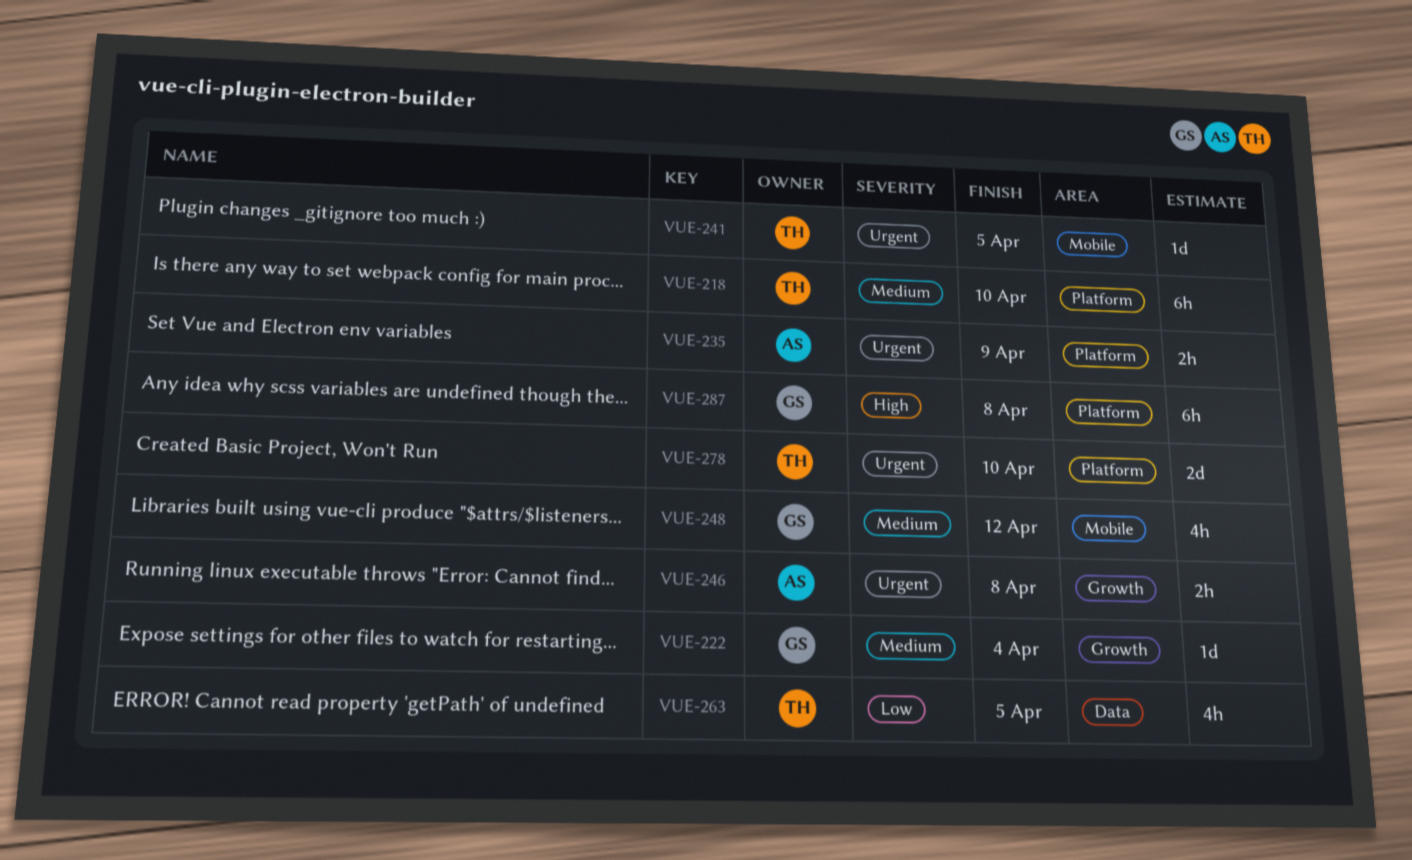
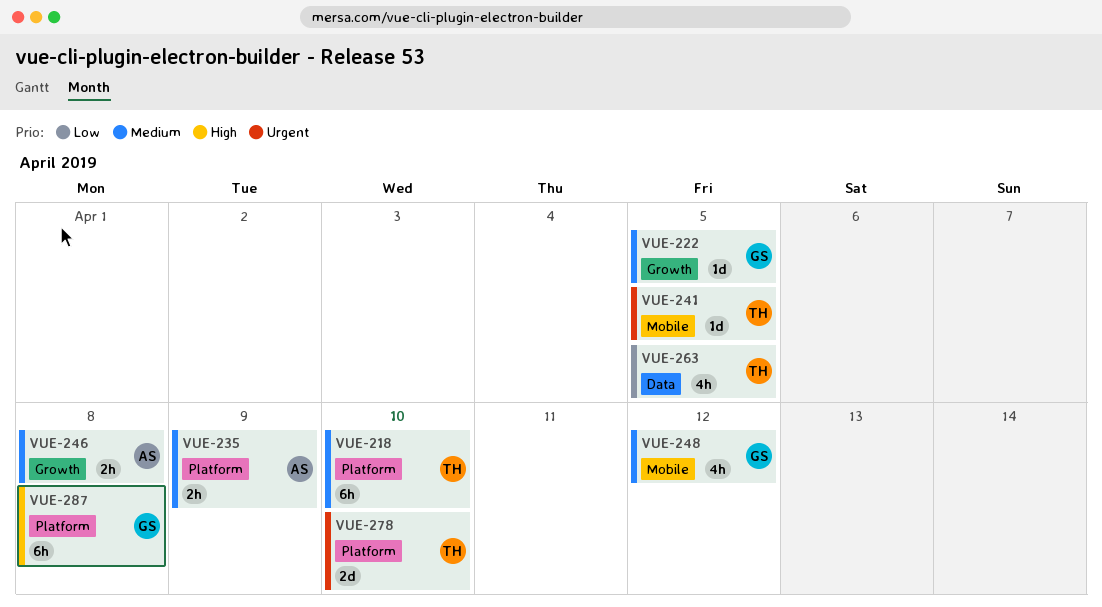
VUE-222, due: Apr 4 -> Apr 5
VUE-235, priority: Urgent -> Medium
VUE-246, priority: Urgent -> Medium

